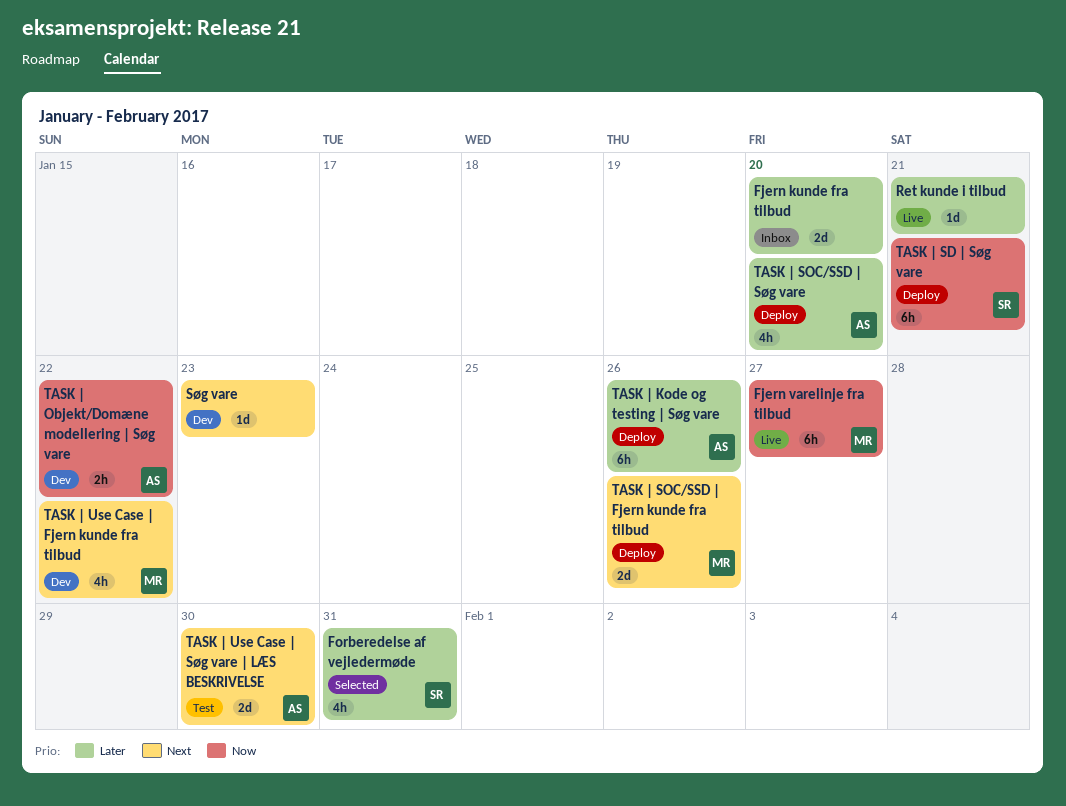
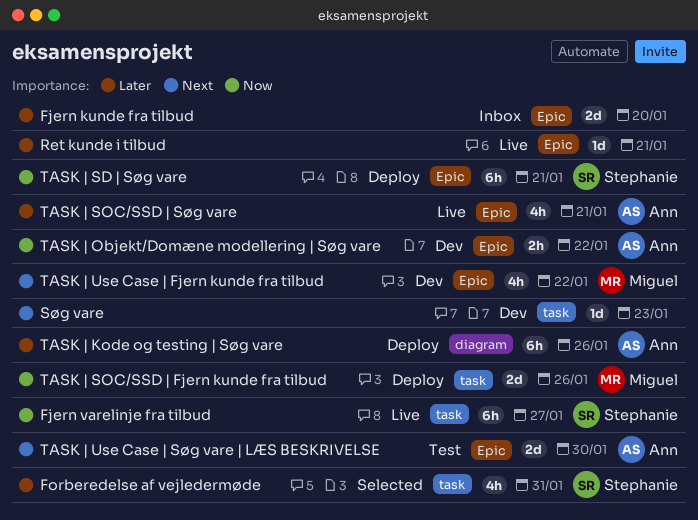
Fjern varelinje fra tilbud, owner: Miguel -> Stephanie
TASK | SOC/SSD | Fjern kunde fra tilbud, priority: Next -> Now
TASK | SOC/SSD | Søg vare, status: Deploy -> Live
TASK | SOC/SSD | Søg vare, due: Jan 20 -> Jan 21

